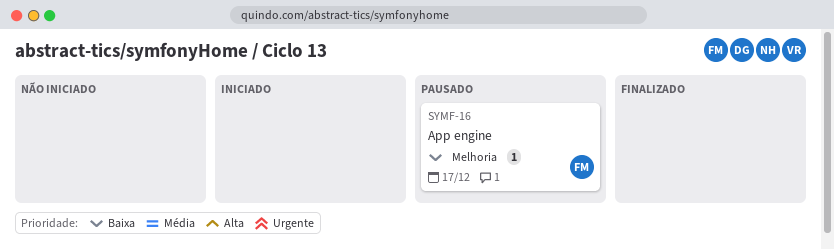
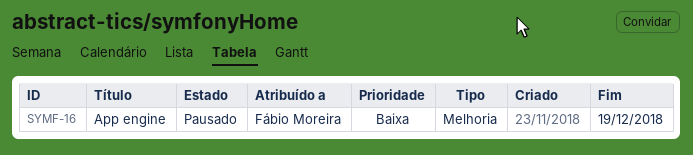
SYMF-16, due: Dec 17 -> Dec 19

